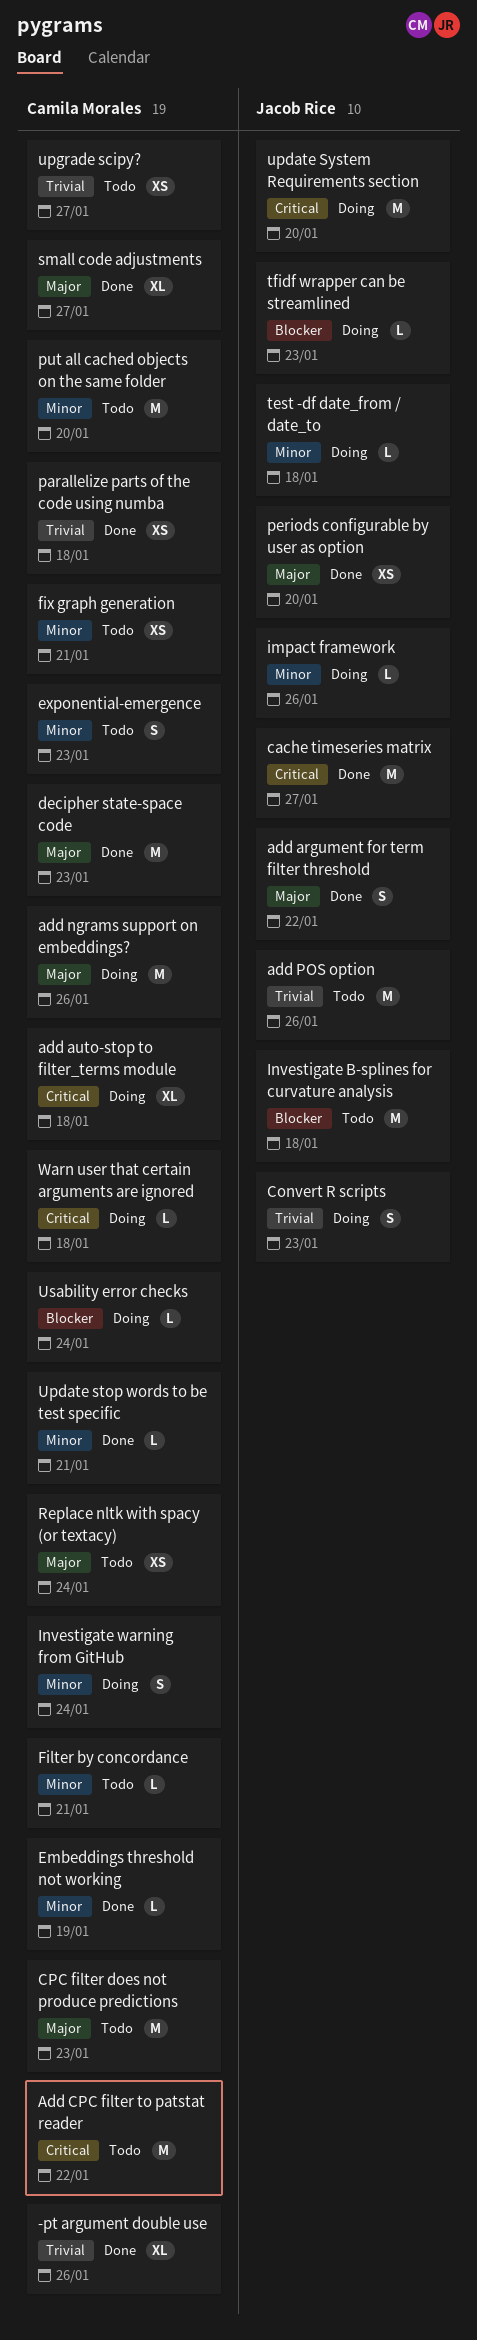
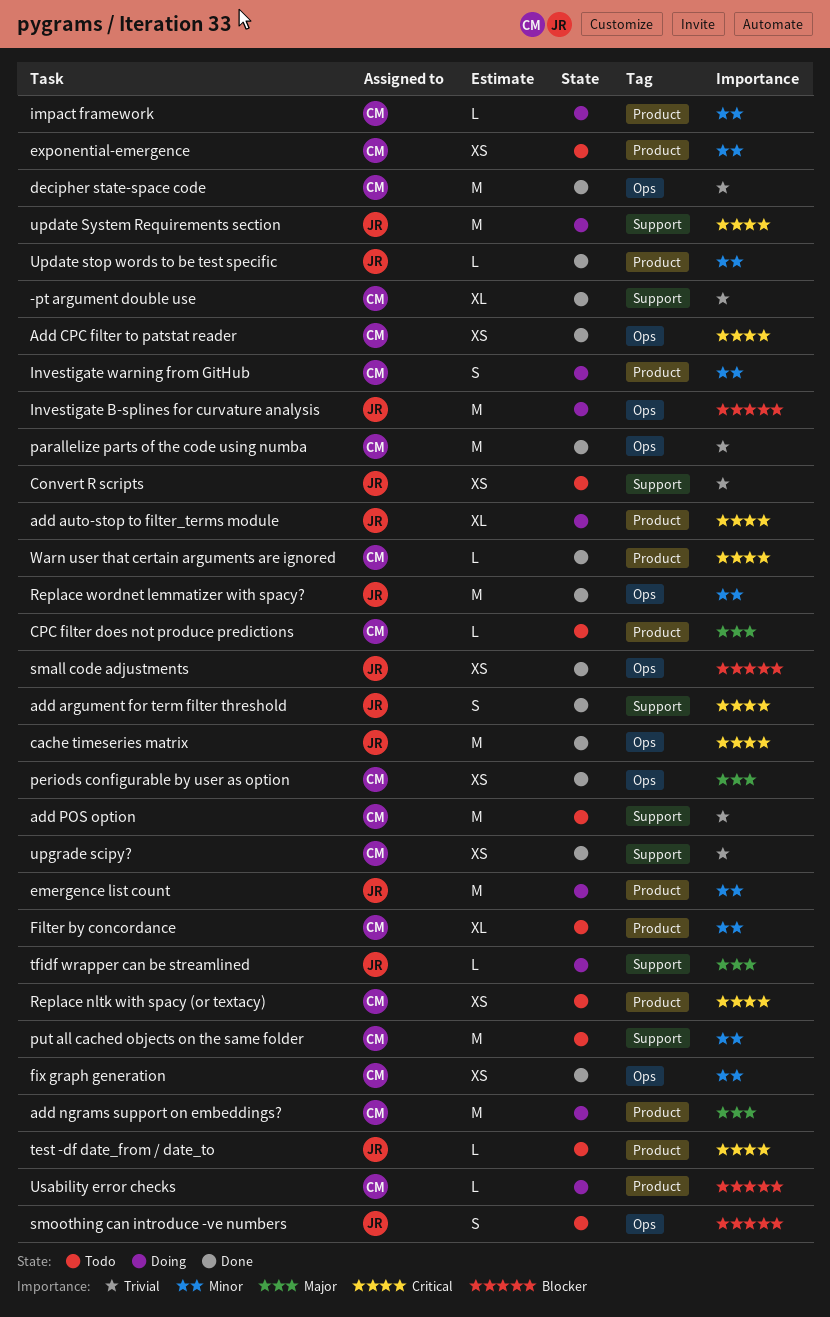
add argument for term filter threshold, priority: Major -> Critical
add auto-stop to filter_terms module, owner: Camila Morales -> Jacob Rice
Add CPC filter to patstat reader, status: Todo -> Done
Add CPC filter to patstat reader, estimate: M -> XS
add POS option, owner: Jacob Rice -> Camila Morales
Convert R scripts, status: Doing -> Todo
Convert R scripts, estimate: S -> XS
CPC filter does not produce predictions, estimate: M -> L
decipher state-space code, priority: Major -> Trivial
Embeddings threshold not working: present -> none
emergence list count: none -> present
exponential-emergence, estimate: S -> XS
Filter by concordance, estimate: L -> XL
fix graph generation, status: Todo -> Done
impact framework, owner: Jacob Rice -> Camila Morales
Investigate B-splines for curvature analysis, status: Todo -> Doing
parallelize parts of the code using numba, estimate: XS -> M
periods configurable by user as option, owner: Jacob Rice -> Camila Morales
Replace nltk with spacy (or textacy), priority: Major -> Critical
Replace wordnet lemmatizer with spacy?: none -> present
small code adjustments, owner: Camila Morales -> Jacob Rice
small code adjustments, priority: Major -> Blocker
small code adjustments, estimate: XL -> XS
smoothing can introduce -ve numbers: none -> present
test -df date_from / date_to, status: Doing -> Todo
test -df date_from / date_to, priority: Minor -> Critical
tfidf wrapper can be streamlined, priority: Blocker -> Major
Update stop words to be test specific, owner: Camila Morales -> Jacob Rice
upgrade scipy?, status: Todo -> Done
Warn user that certain arguments are ignored, status: Doing -> Done

